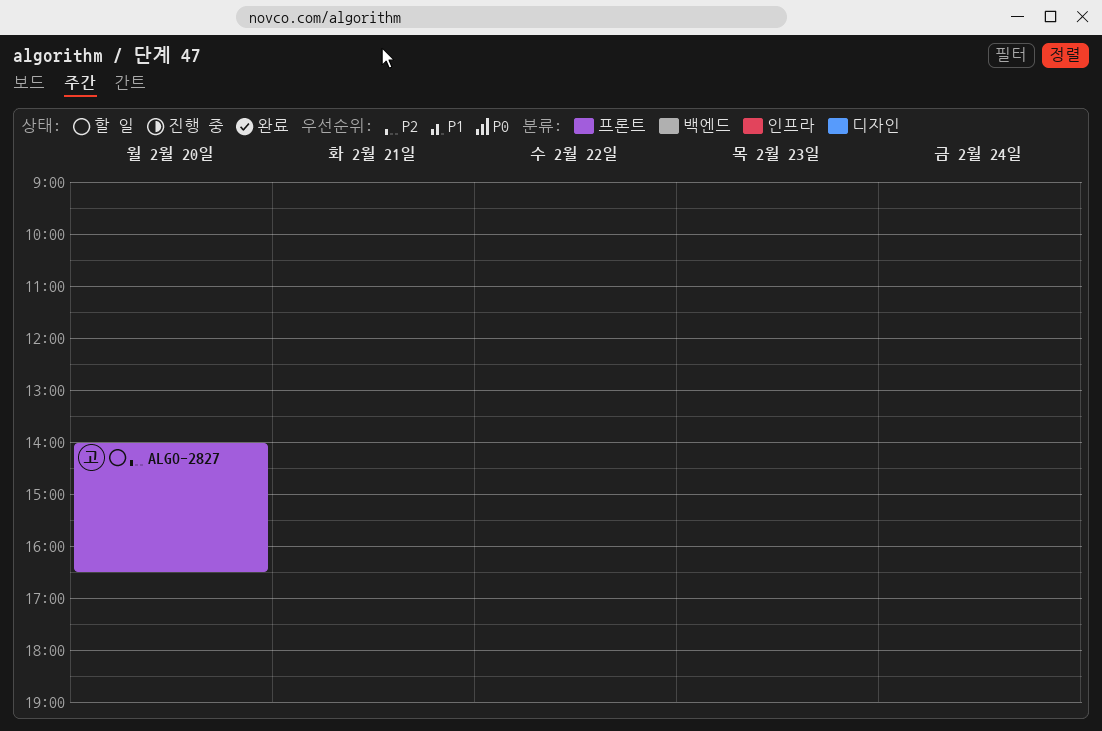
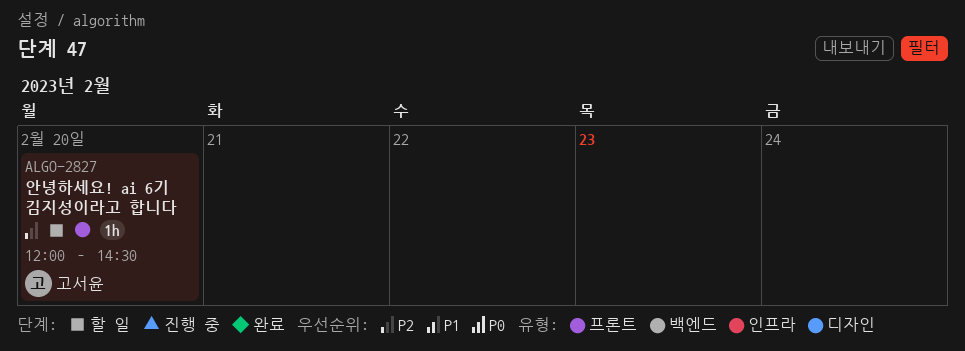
ALGO-2827, begins: 14:00 -> 12:00
ALGO-2827, ends: 16:30 -> 14:30

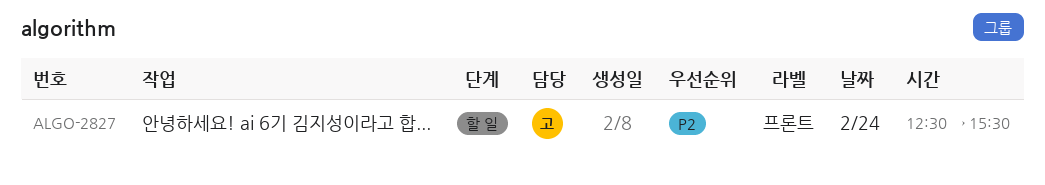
ALGO-2827, day: Feb 20 -> Feb 24
ALGO-2827, begins: 12:00 -> 12:30
ALGO-2827, ends: 14:30 -> 15:30

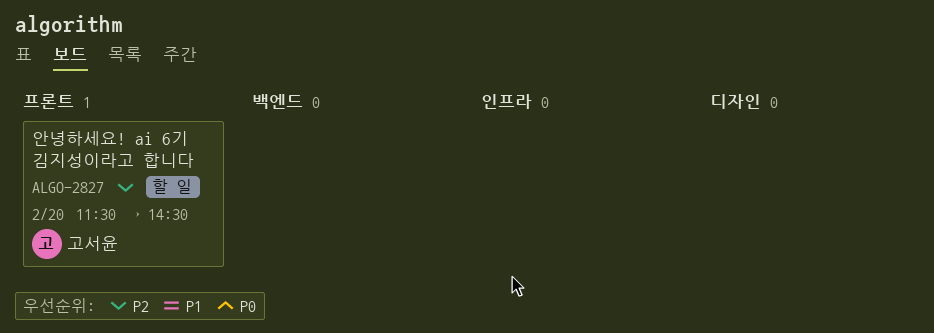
ALGO-2827, day: Feb 24 -> Feb 20
ALGO-2827, begins: 12:30 -> 11:30
ALGO-2827, ends: 15:30 -> 14:30

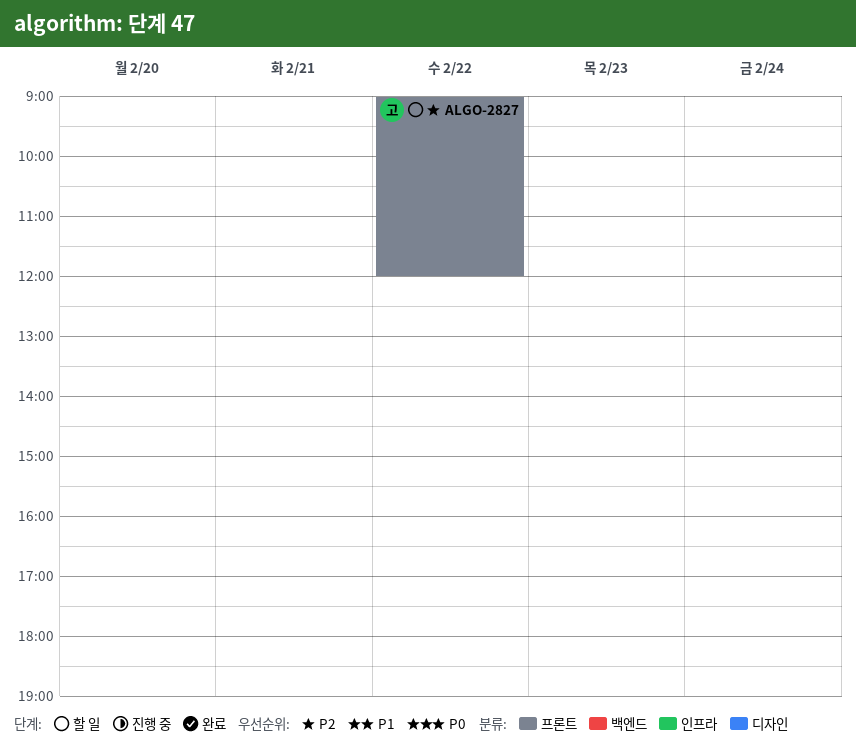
ALGO-2827, day: Feb 20 -> Feb 22
ALGO-2827, begins: 11:30 -> 09:00
ALGO-2827, ends: 14:30 -> 12:00

